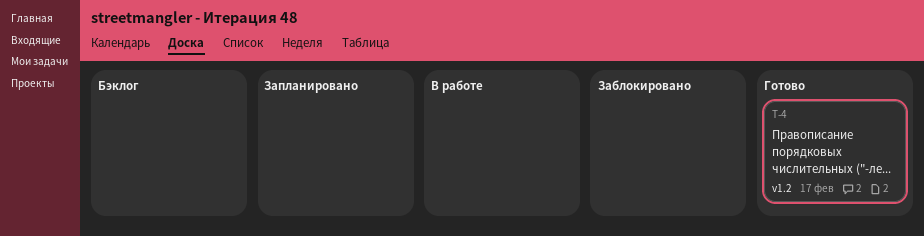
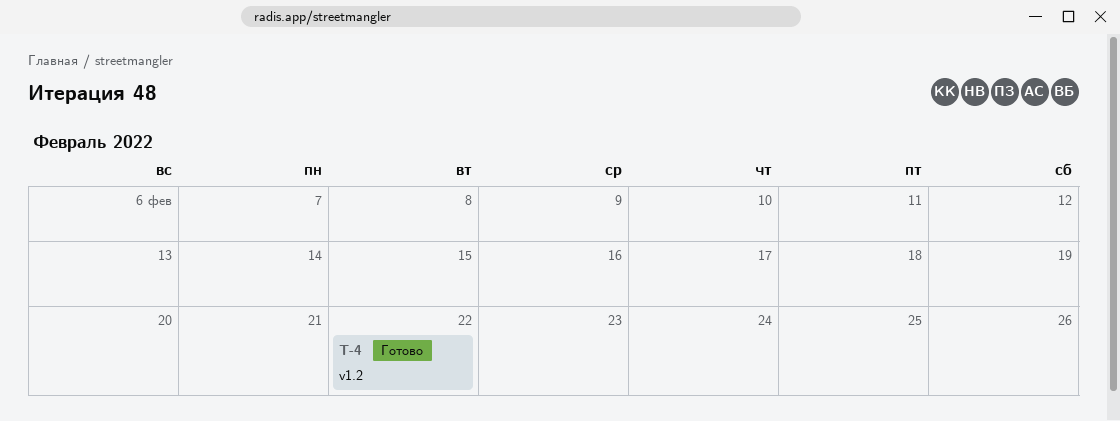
T-4, due: Feb 17 -> Feb 22

